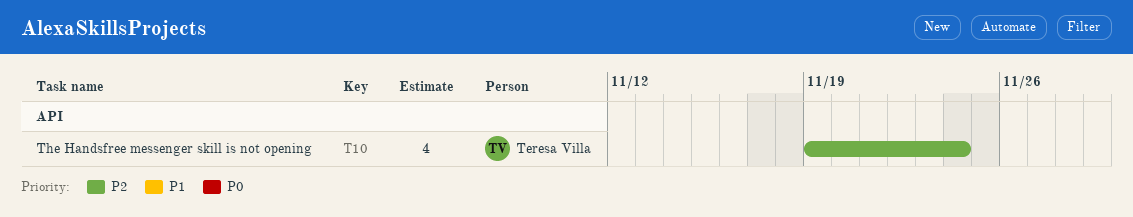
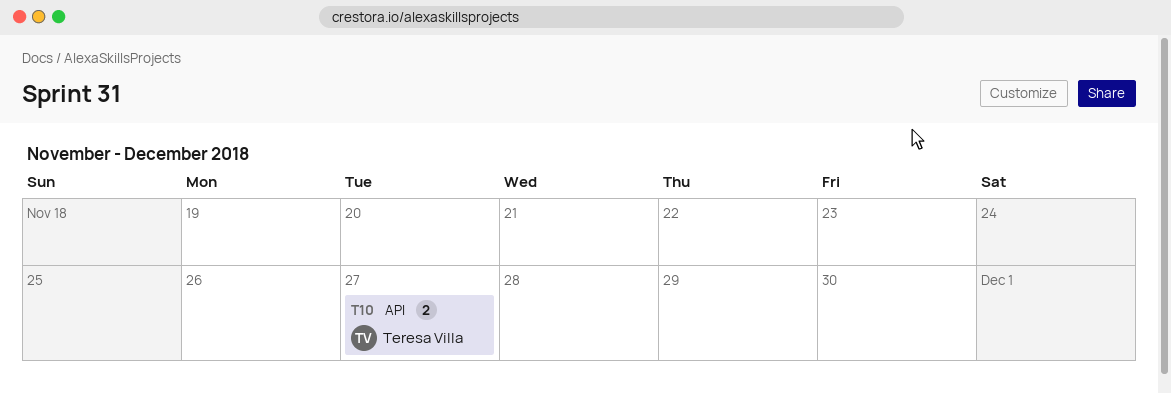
T10, estimate: 4 -> 2
T10, due: Nov 24 -> Nov 27

